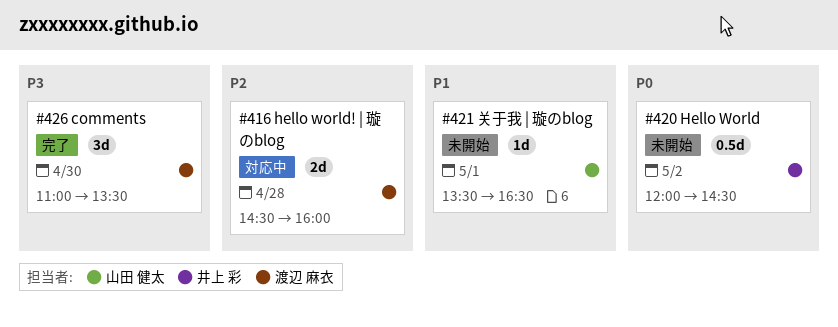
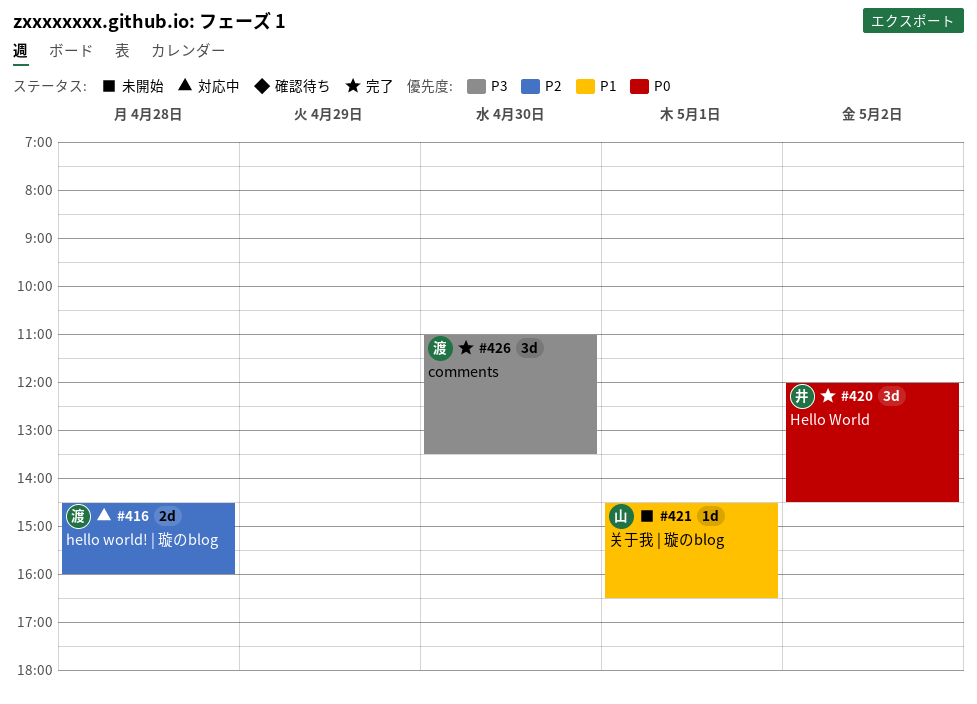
#420, status: 未開始 -> 完了
#420, estimate: 0.5d -> 3d
#421, begins: 13:30 -> 14:30

